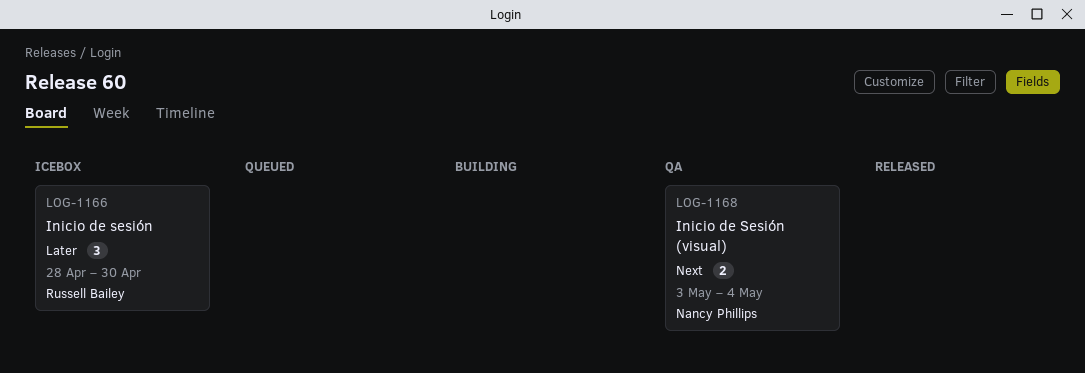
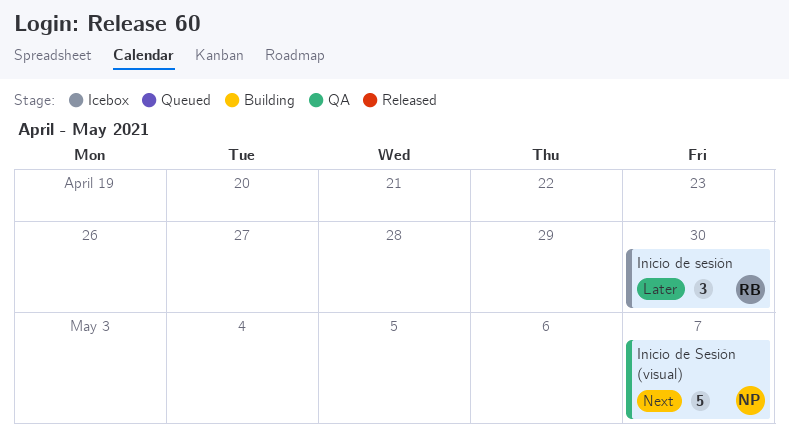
Inicio de Sesión (visual), estimate: 2 -> 5
Inicio de Sesión (visual), due: May 4 -> May 7

